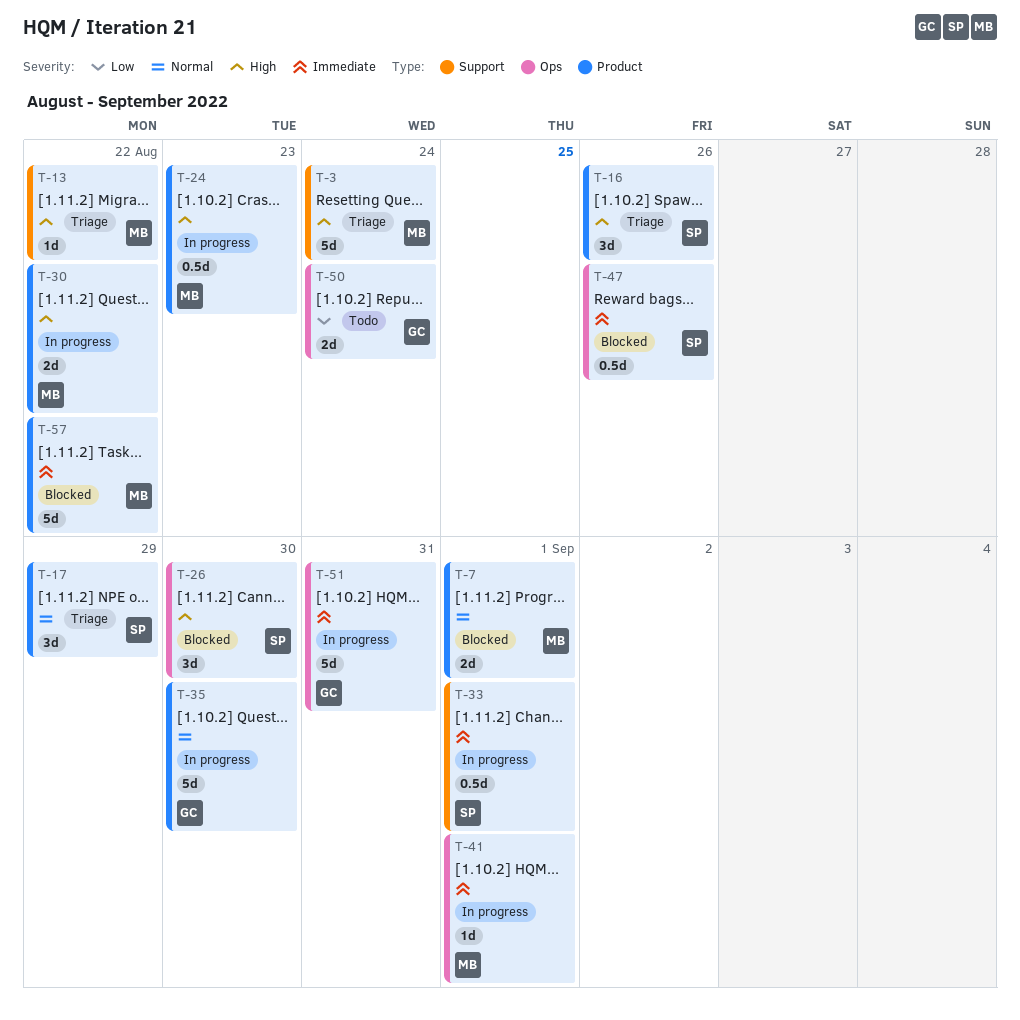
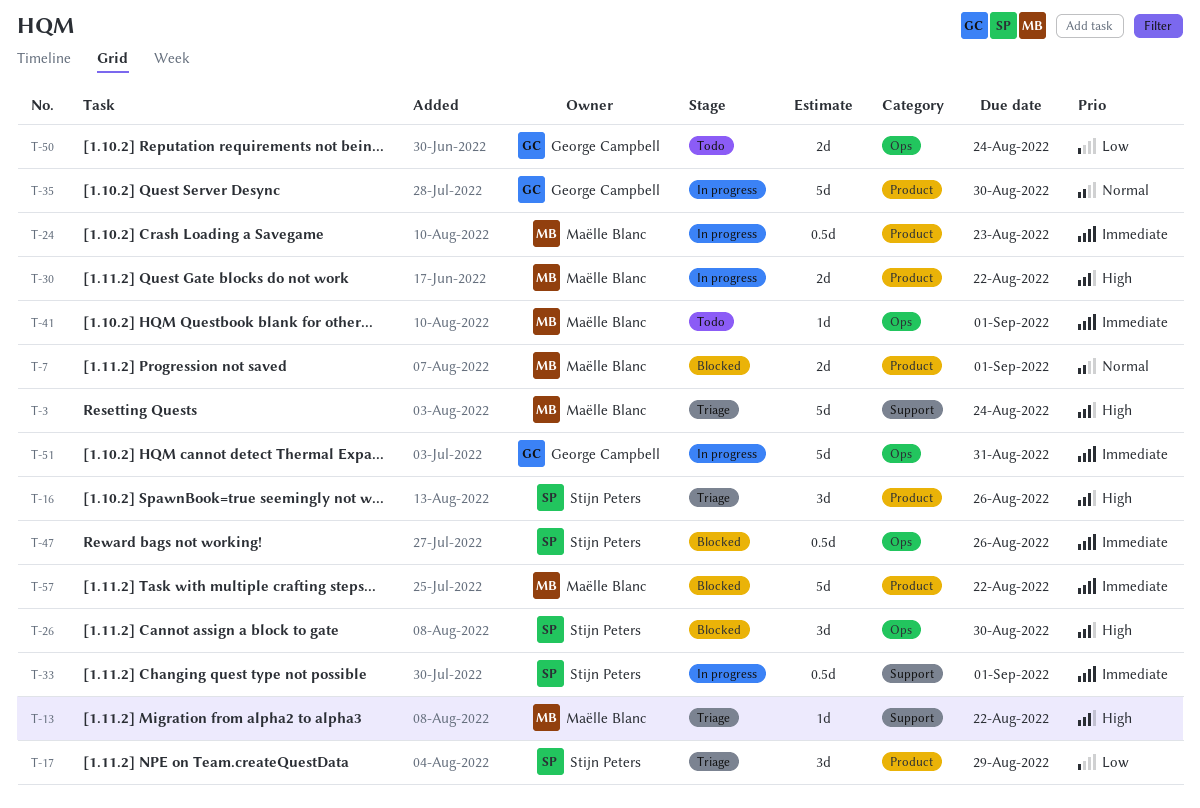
T-17, priority: Normal -> Low
T-24, priority: High -> Immediate
T-41, status: In progress -> Todo

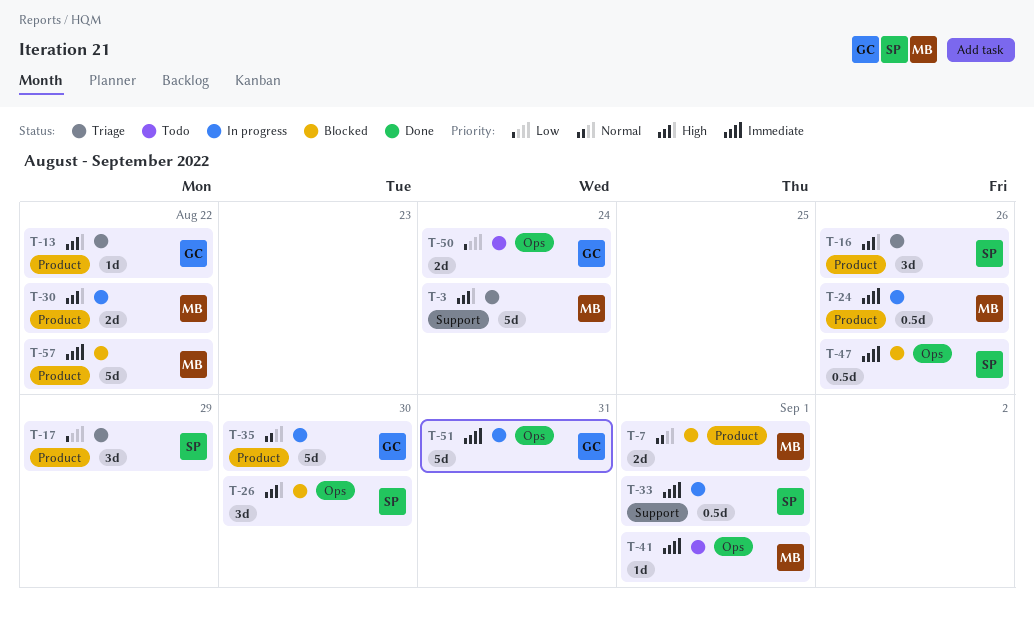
T-13, owner: Maëlle Blanc -> George Campbell
T-13, label: Support -> Product
T-24, due: Aug 23 -> Aug 26

